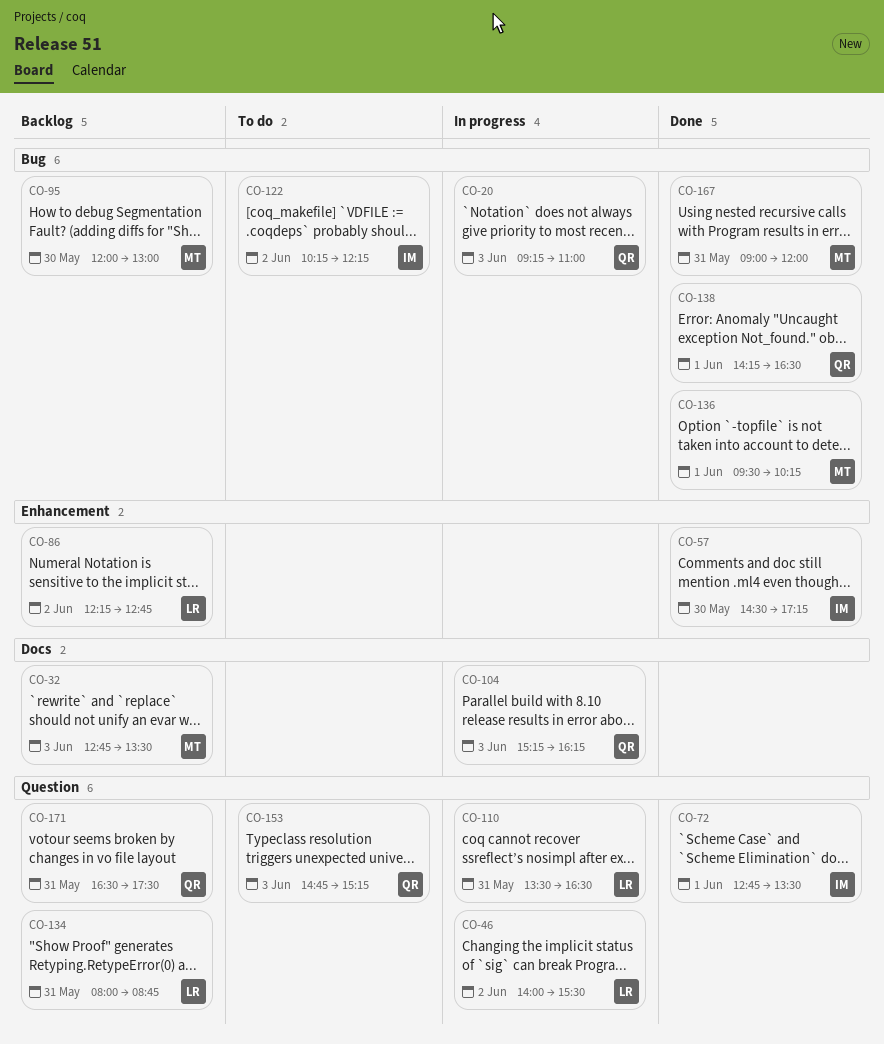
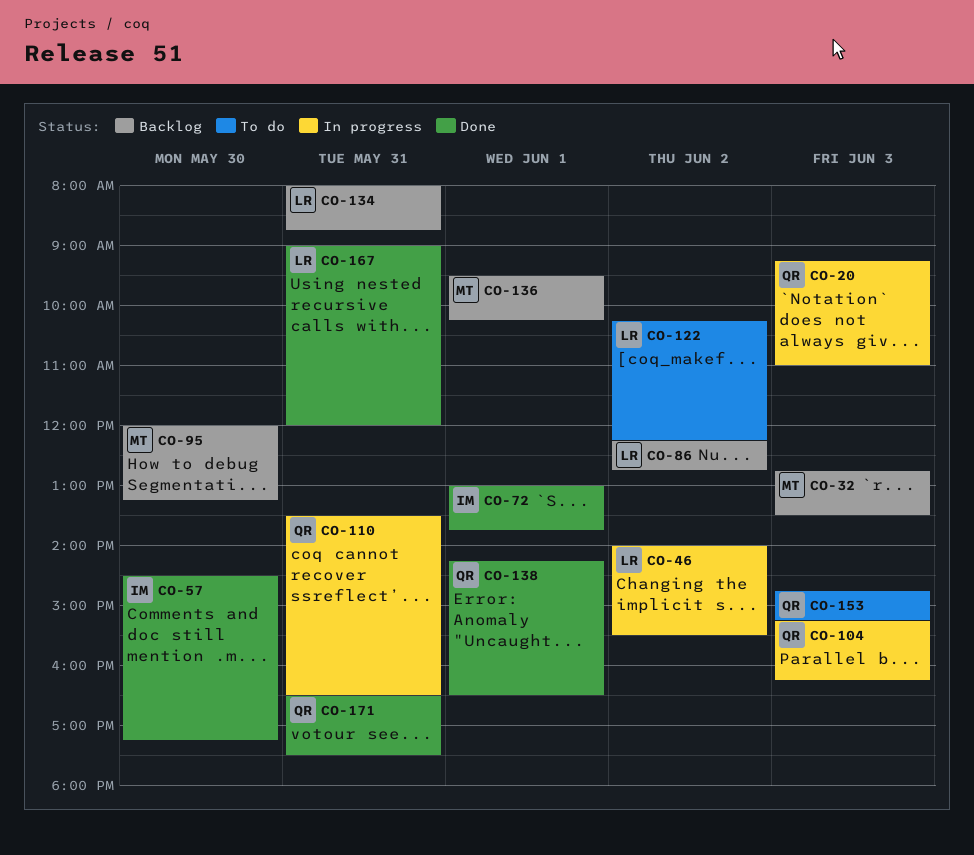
CO-72, begins: 12:45 -> 13:00
CO-72, ends: 13:30 -> 13:45
CO-95, ends: 13:00 -> 13:15
CO-110, owner: LR -> QR
CO-122, owner: IM -> LR
CO-136, status: Done -> Backlog
CO-167, owner: MT -> LR
CO-171, status: Backlog -> Done

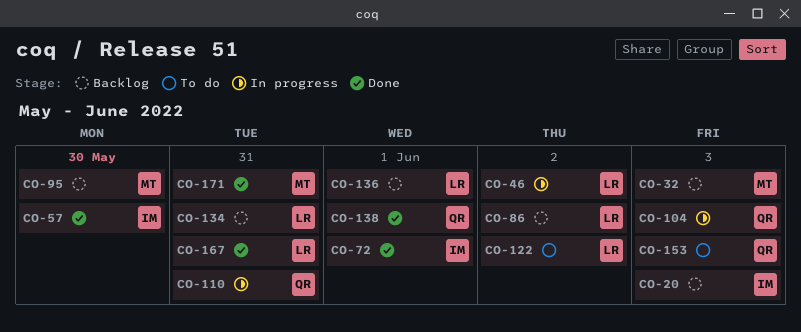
CO-20, status: In progress -> Backlog
CO-20, owner: QR -> IM
CO-136, owner: MT -> LR
CO-171, owner: QR -> MT

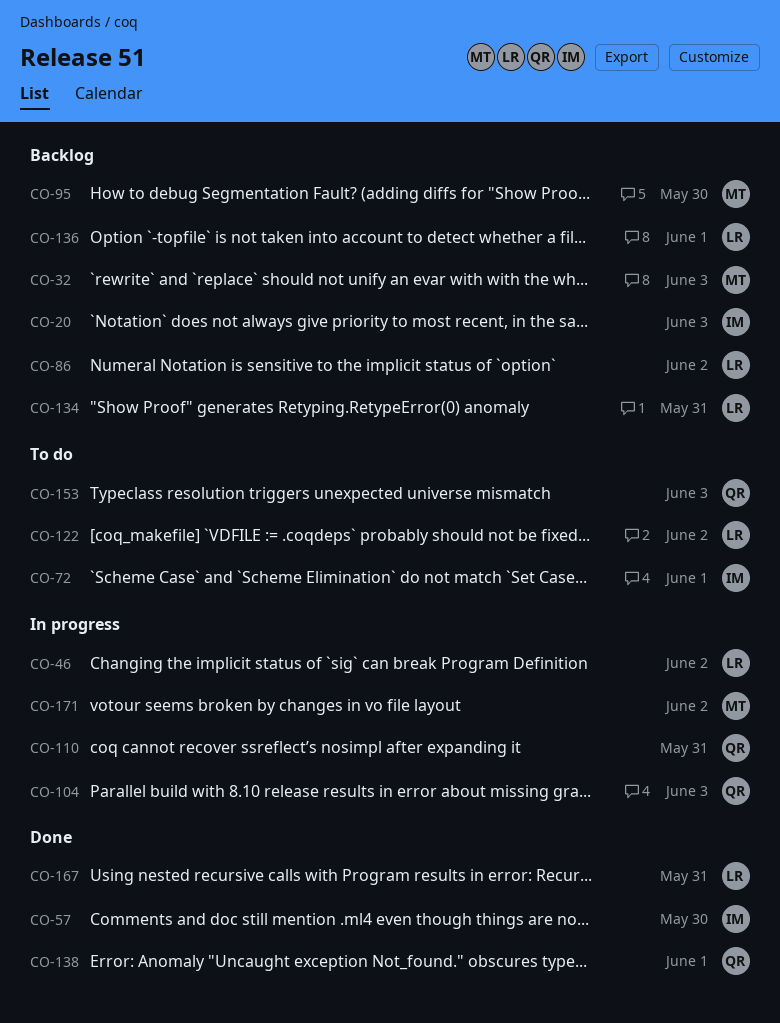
CO-72, status: Done -> To do
CO-171, status: Done -> In progress
CO-171, day: May 31 -> Jun 2

